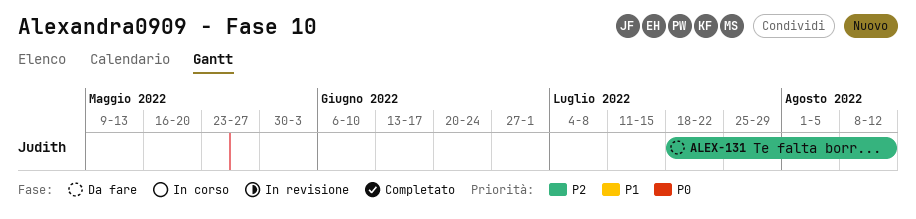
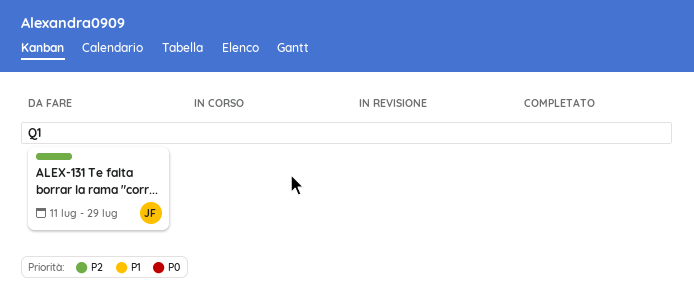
ALEX-131, start: Jul 18 -> Jul 11
ALEX-131, due: Aug 12 -> Jul 29

